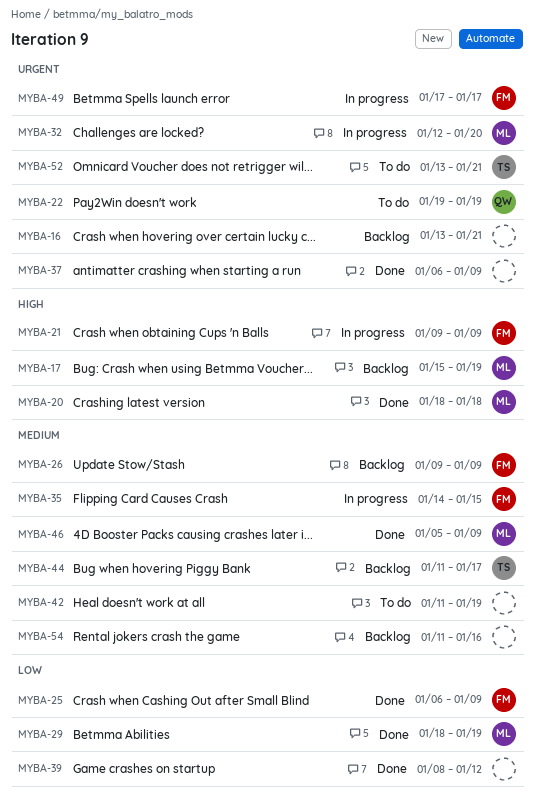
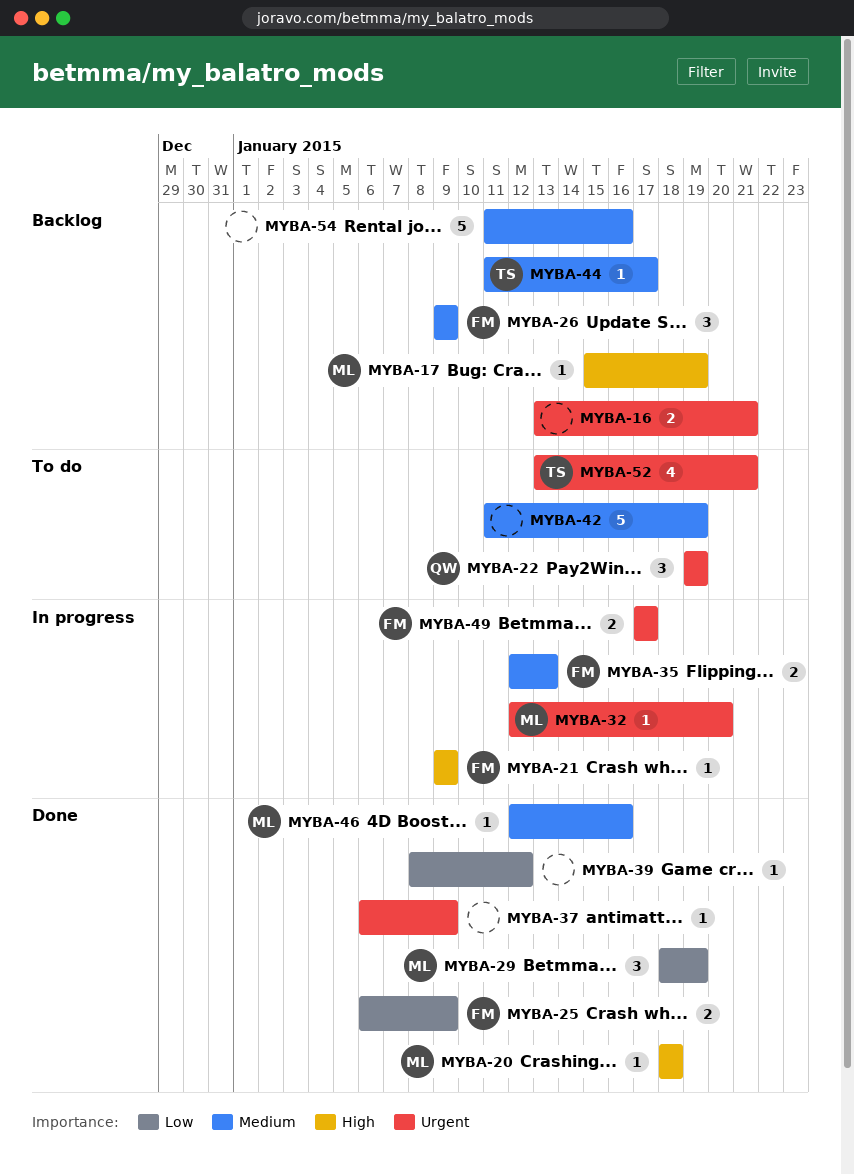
MYBA-35, start: Jan 14 -> Jan 12
MYBA-35, due: Jan 15 -> Jan 13
MYBA-46, start: Jan 5 -> Jan 12
MYBA-46, due: Jan 9 -> Jan 16

